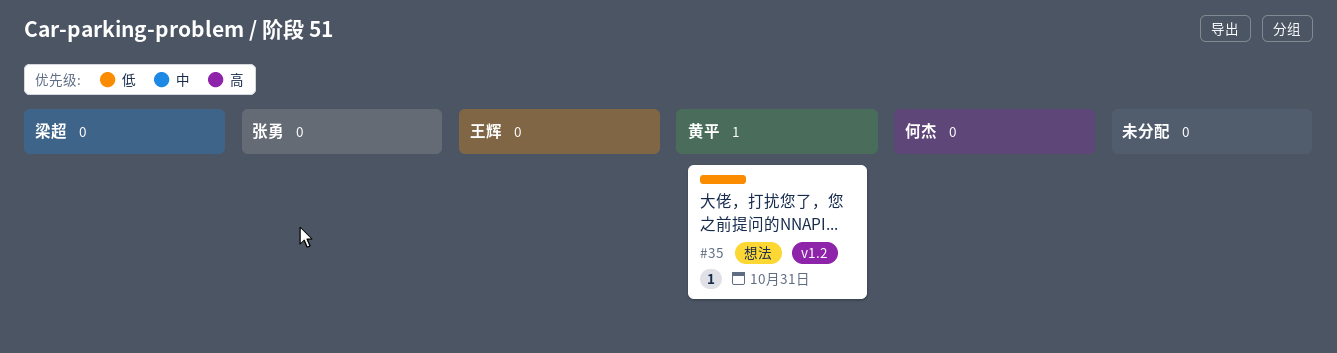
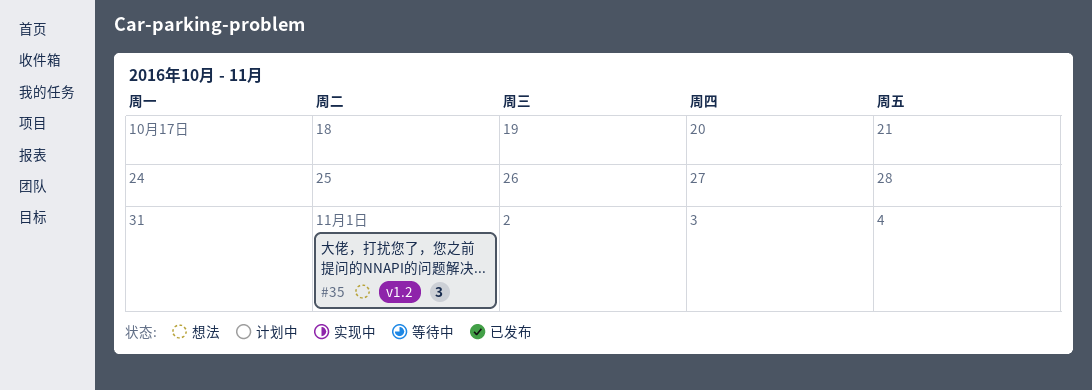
#35, estimate: 1 -> 3
#35, due: Oct 31 -> Nov 1

